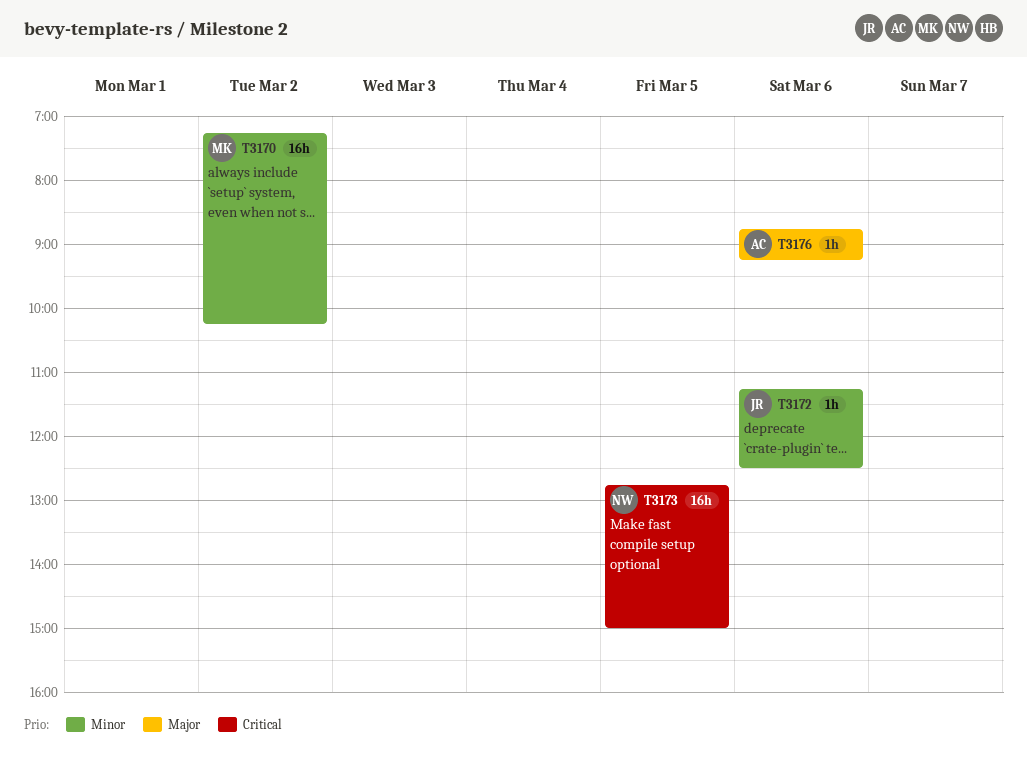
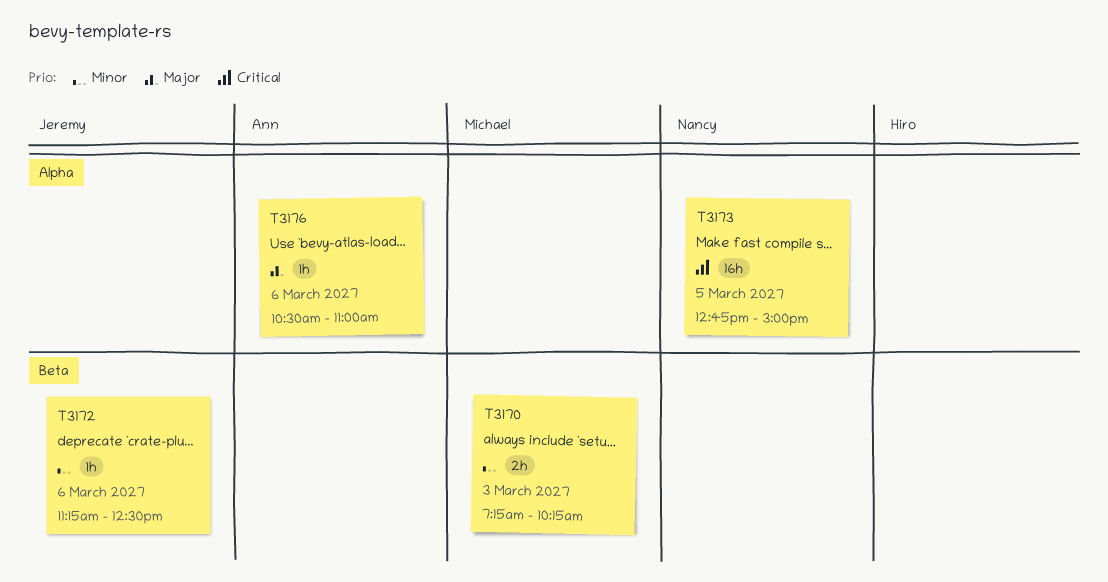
T3170, estimate: 16h -> 2h
T3170, day: Mar 2 -> Mar 3
T3176, begins: 08:45 -> 10:30
T3176, ends: 09:15 -> 11:00

